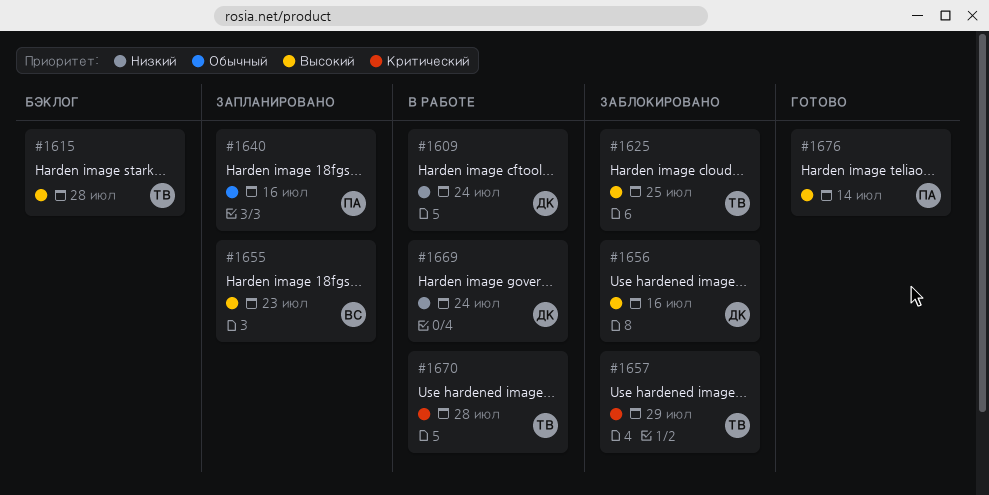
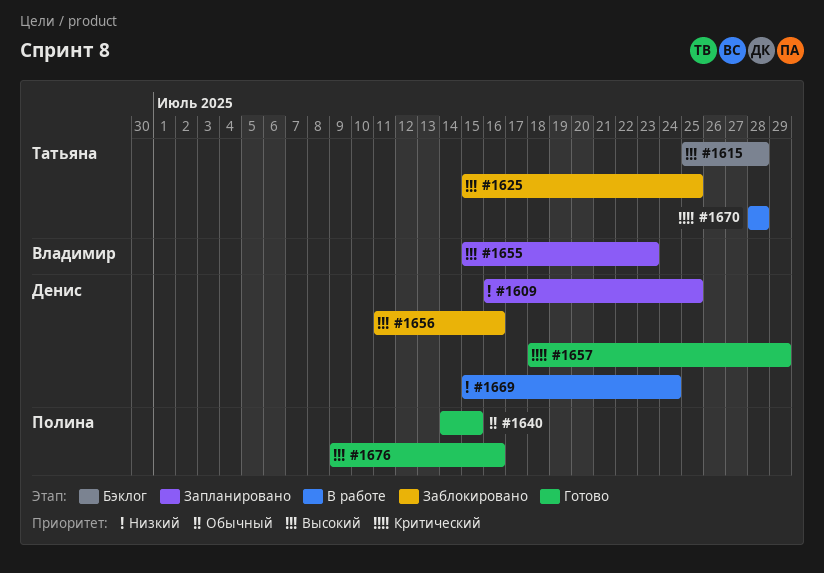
#1609, status: В работе -> Запланировано
#1609, due: Jul 24 -> Jul 25
#1640, status: Запланировано -> Готово
#1640, due: Jul 16 -> Jul 15
#1657, status: Заблокировано -> Готово
#1657, owner: Татьяна -> Денис
#1676, due: Jul 14 -> Jul 16

